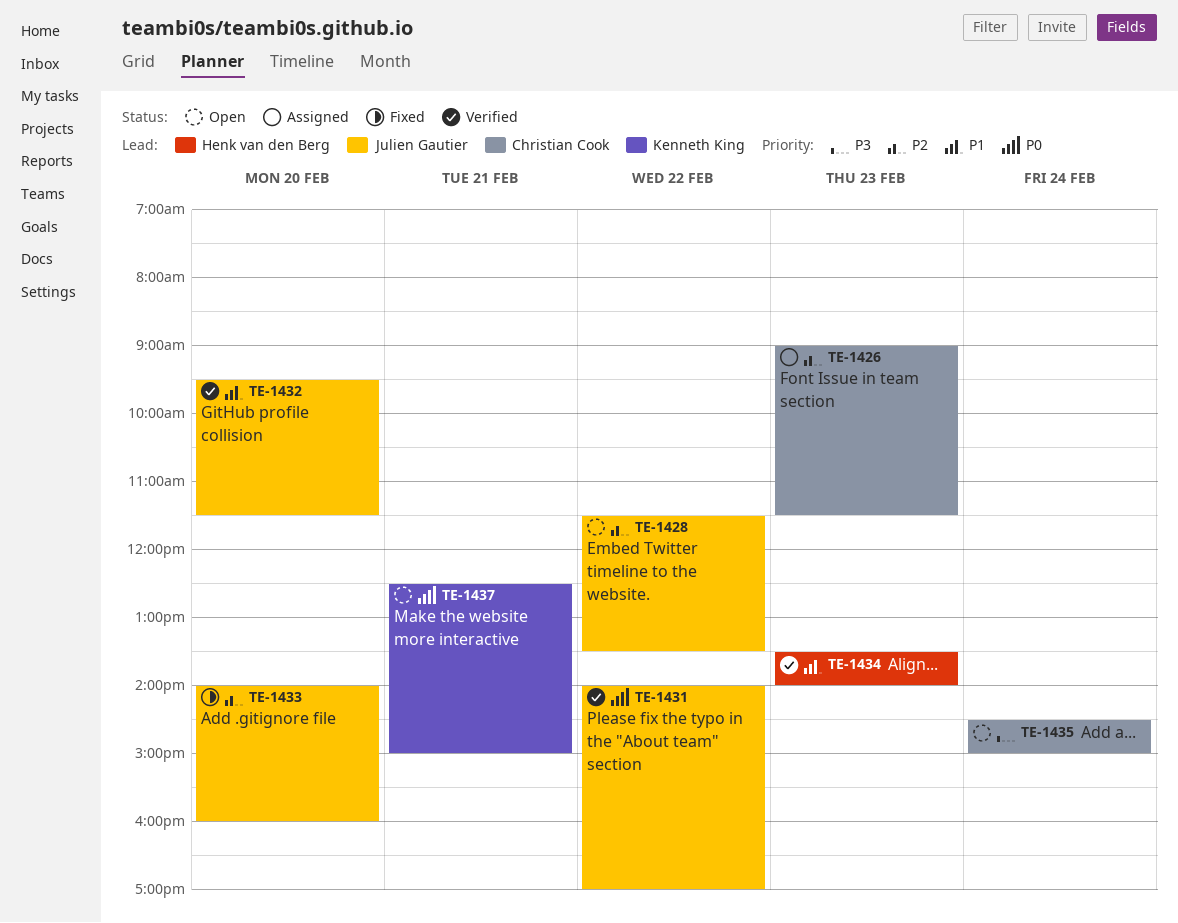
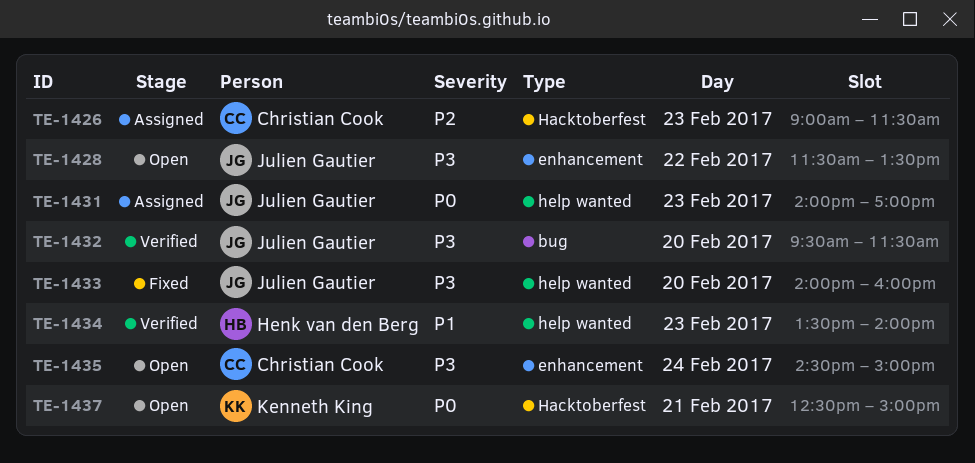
TE-1428, priority: P2 -> P3
TE-1431, status: Verified -> Assigned
TE-1431, day: Feb 22 -> Feb 23
TE-1432, priority: P1 -> P3
TE-1433, priority: P2 -> P3

